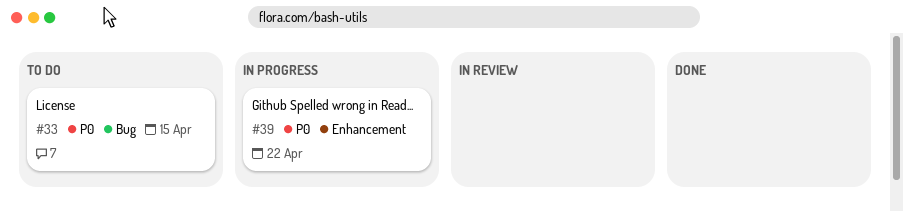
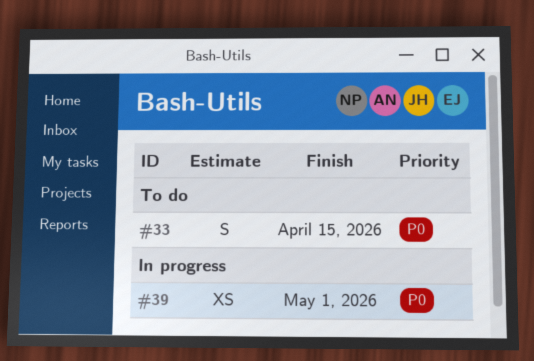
#39, due: Apr 22 -> May 1

